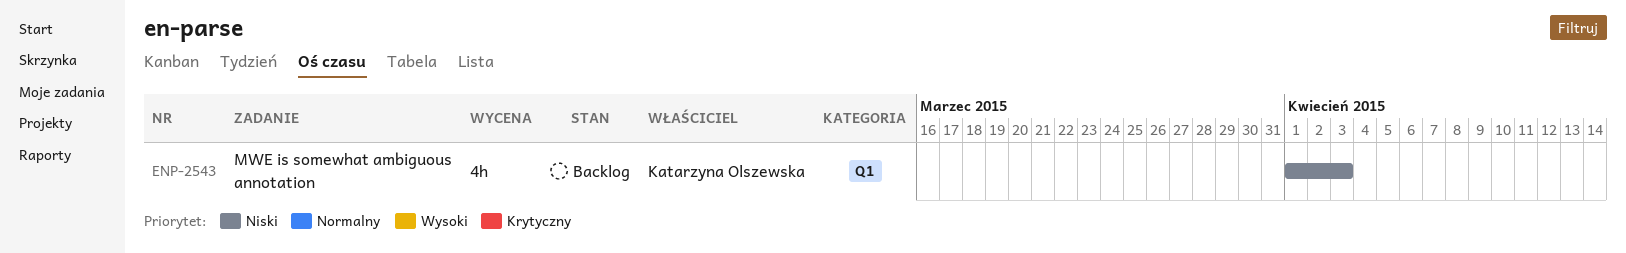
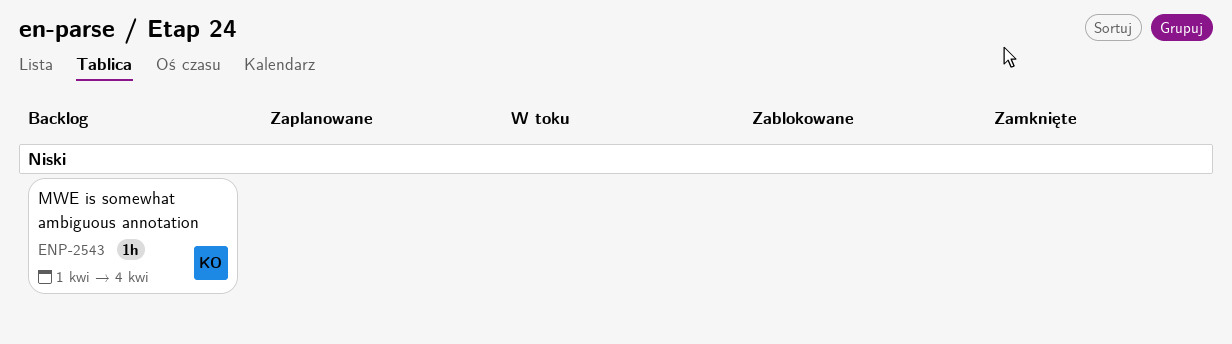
ENP-2543, estimate: 4h -> 1h
ENP-2543, due: Apr 3 -> Apr 4

